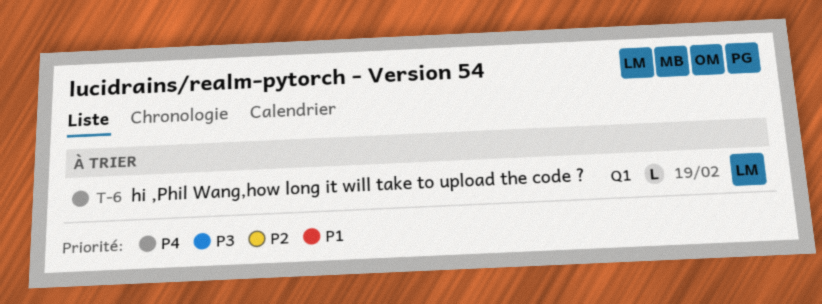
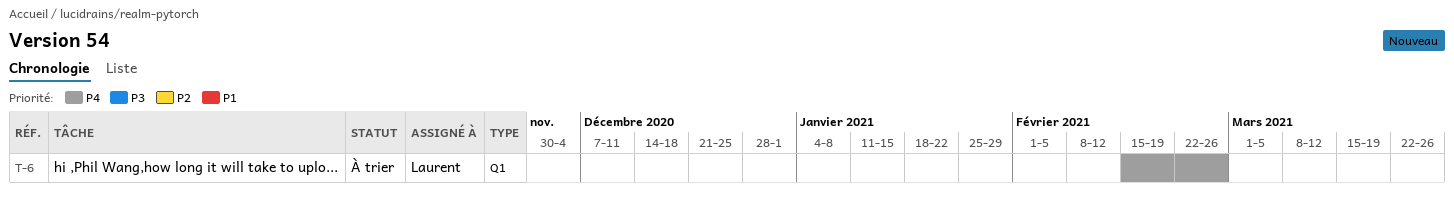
T-6, due: Feb 19 -> Feb 26

